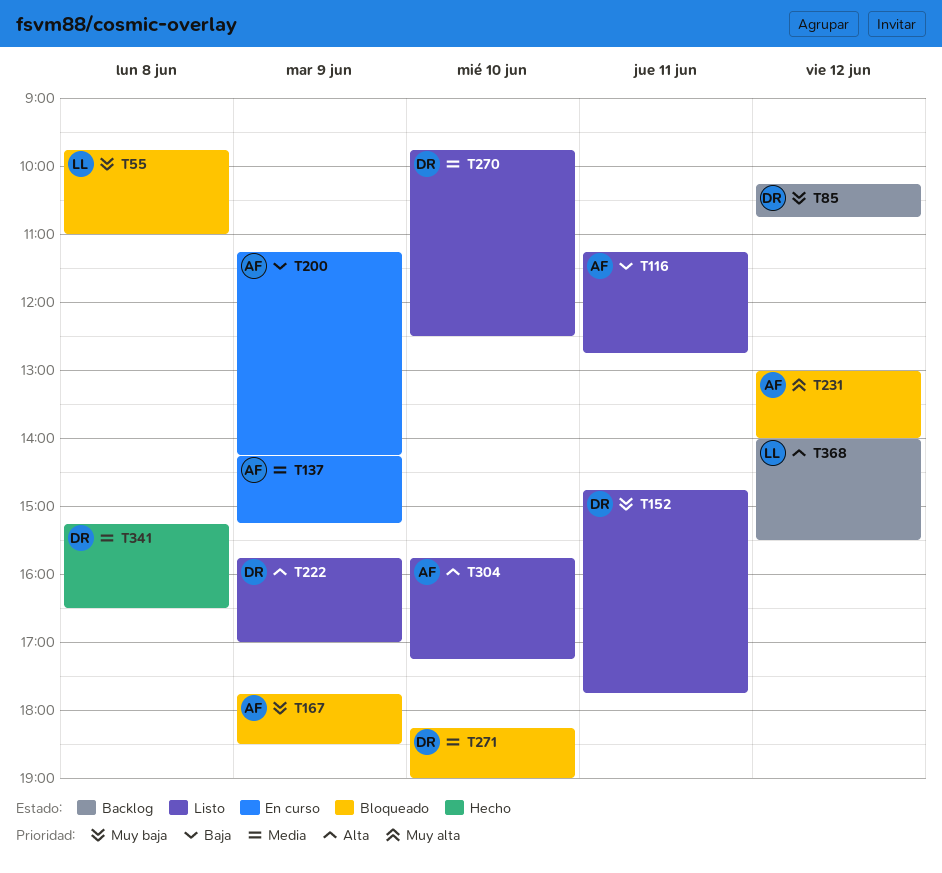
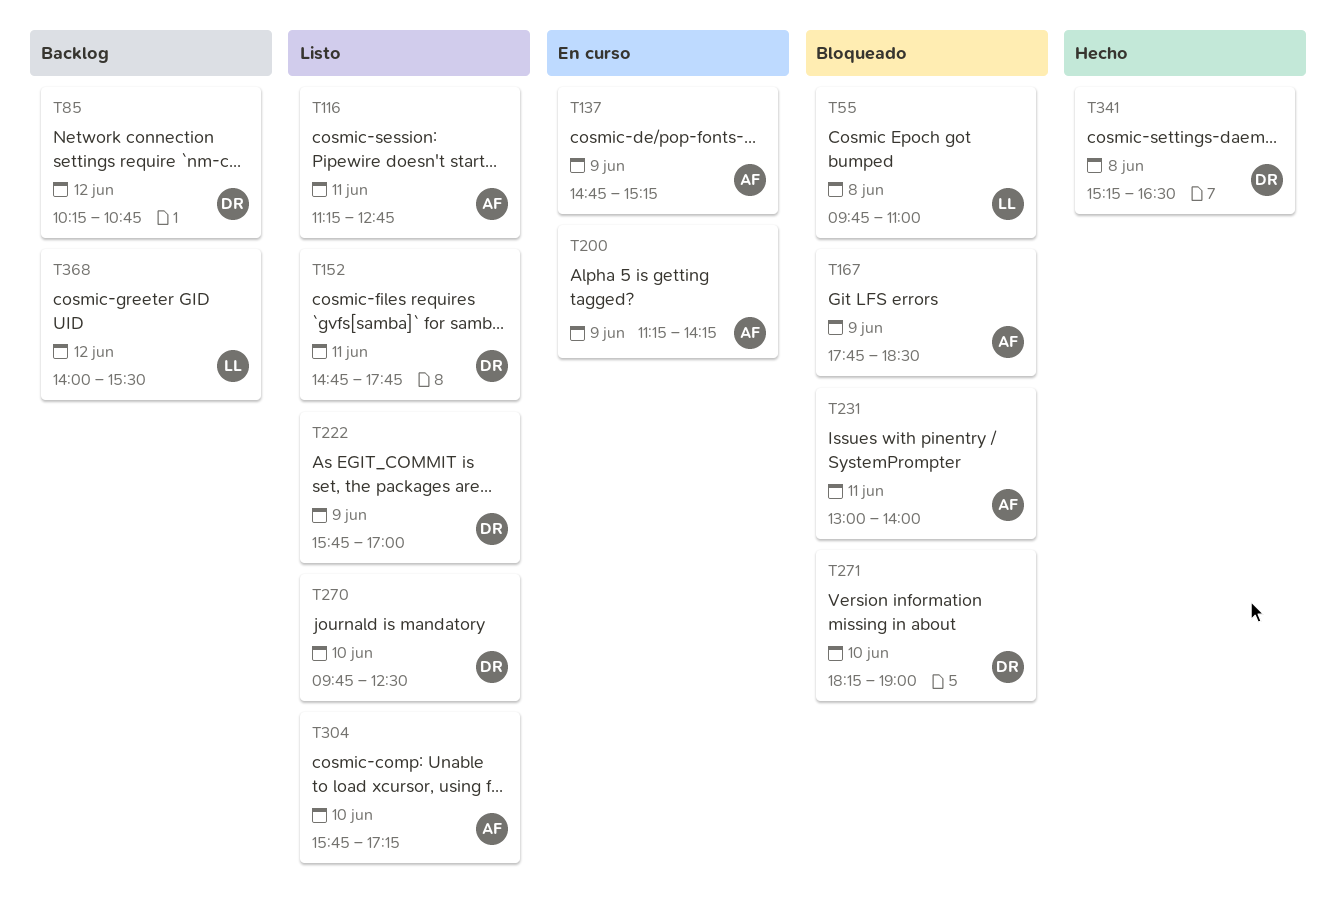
T137, begins: 14:15 -> 14:45
T231, day: Jun 12 -> Jun 11

